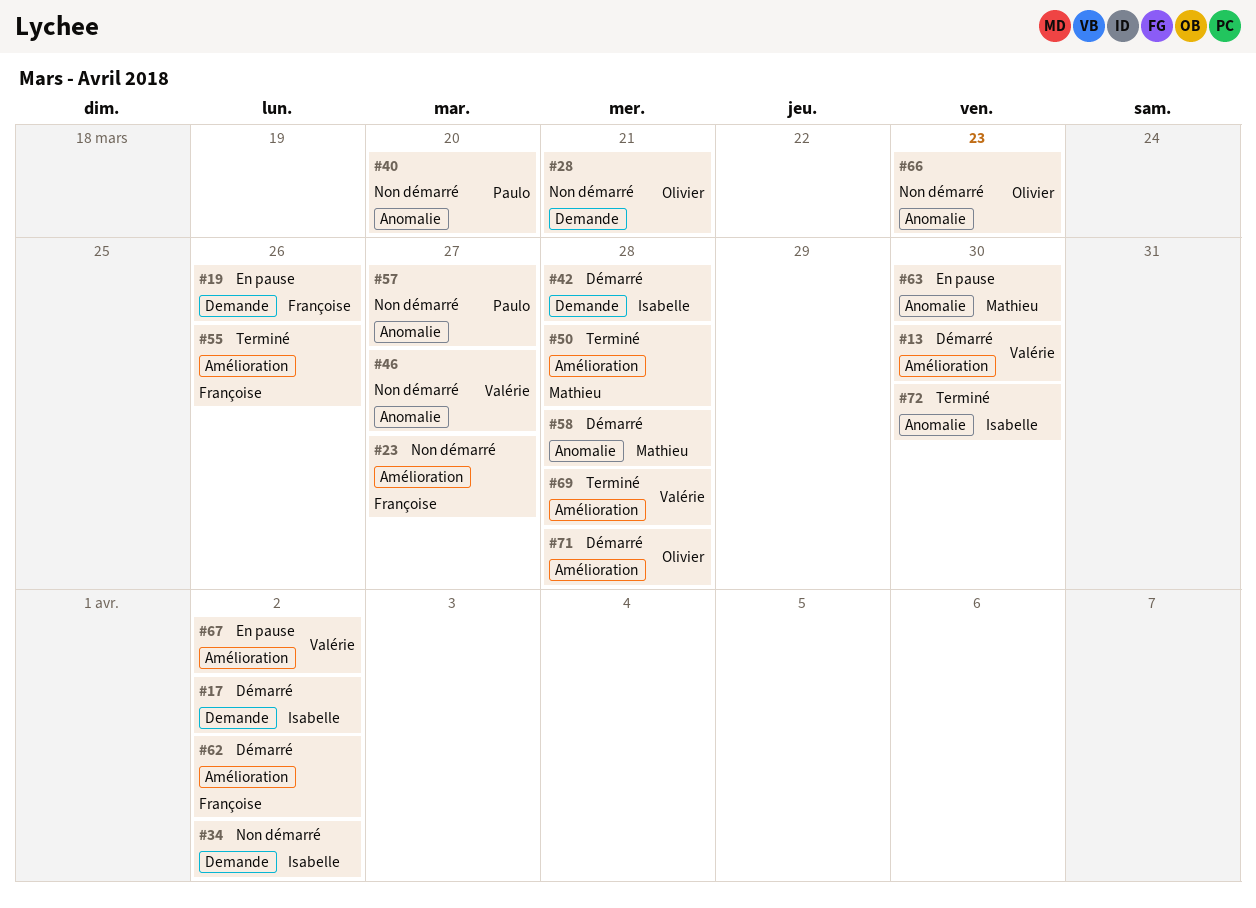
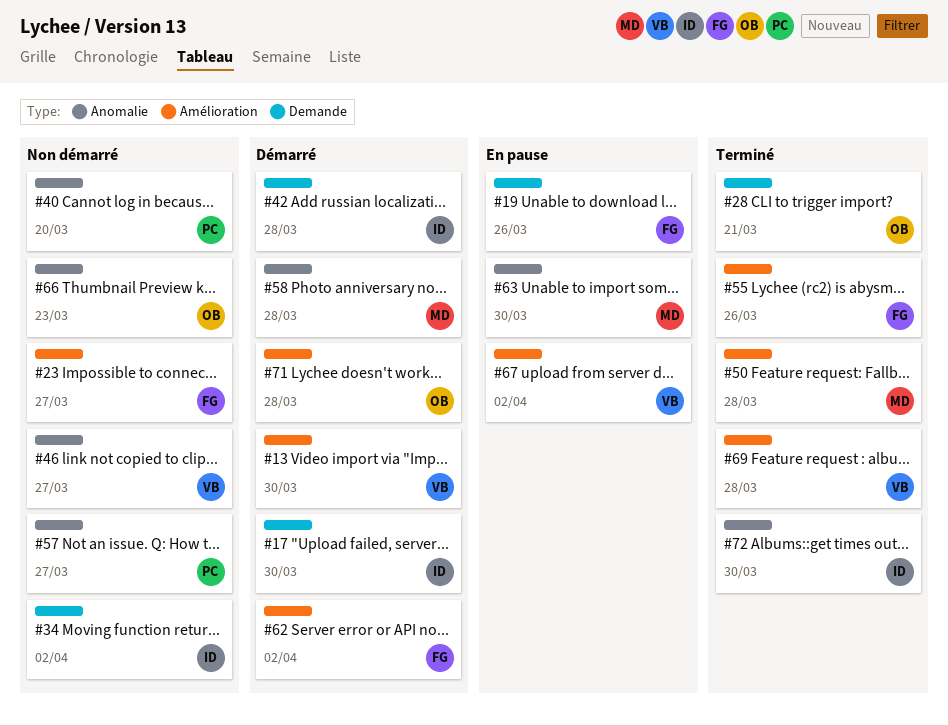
#17, due: Apr 2 -> Mar 30
#28, status: Non démarré -> Terminé

